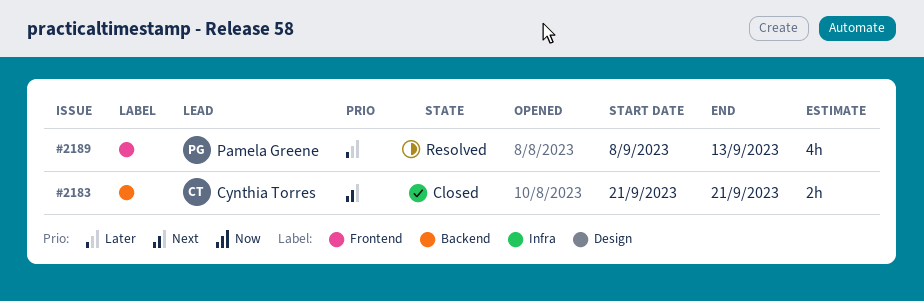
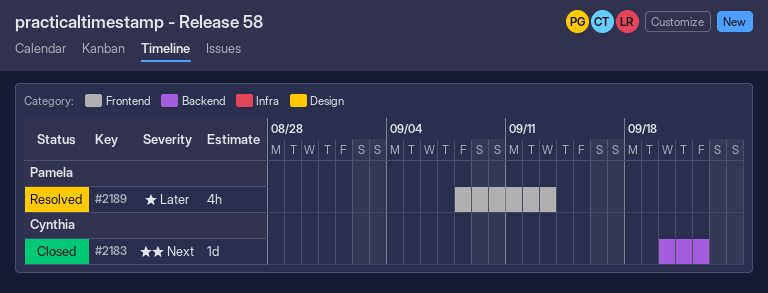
#2183, estimate: 2h -> 1d
#2183, start: Sep 21 -> Sep 20
#2183, due: Sep 21 -> Sep 22

